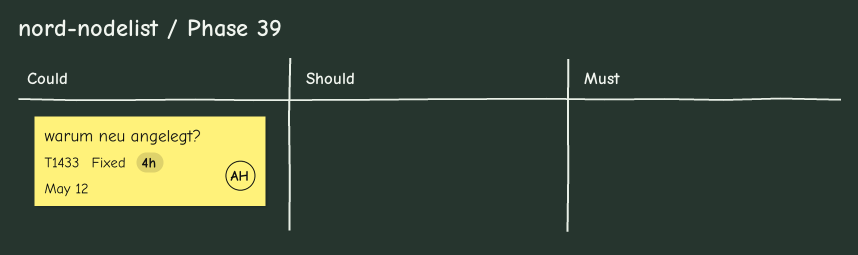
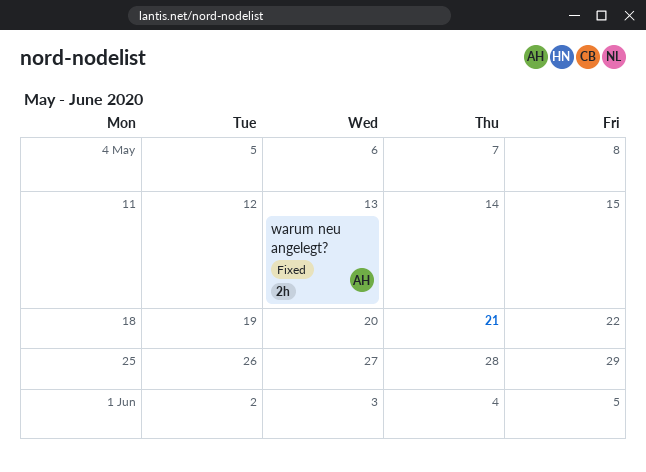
warum neu angelegt?, estimate: 4h -> 2h
warum neu angelegt?, due: May 12 -> May 13

